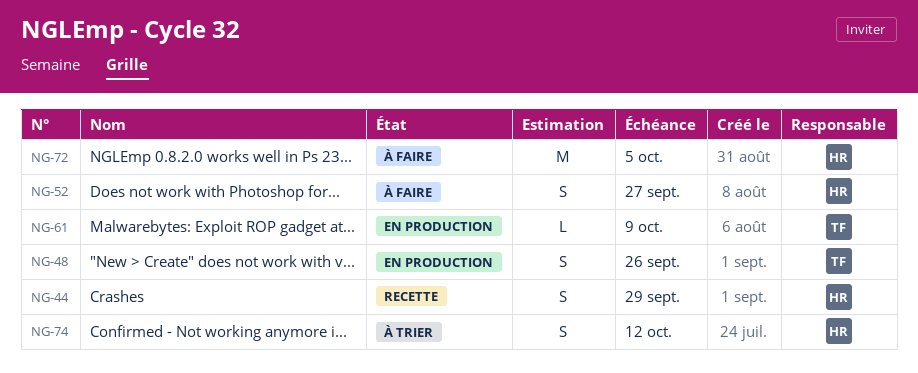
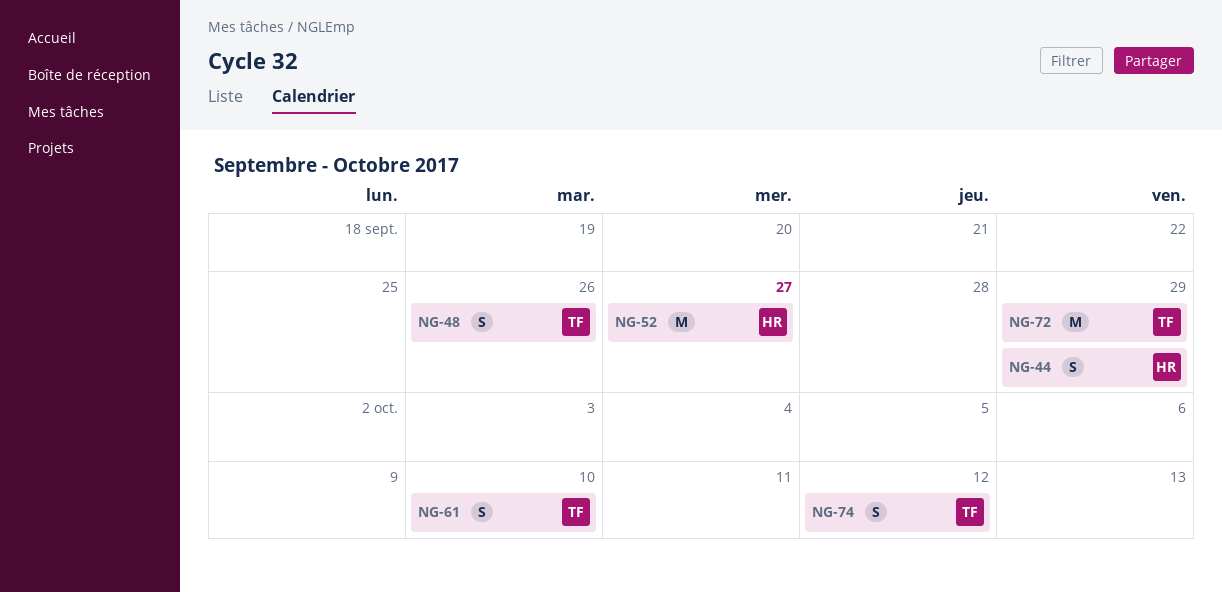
NG-52, estimate: S -> M
NG-61, estimate: L -> S
NG-61, due: Oct 9 -> Oct 10
NG-72, owner: HR -> TF
NG-72, due: Oct 5 -> Sep 29
NG-74, owner: HR -> TF

